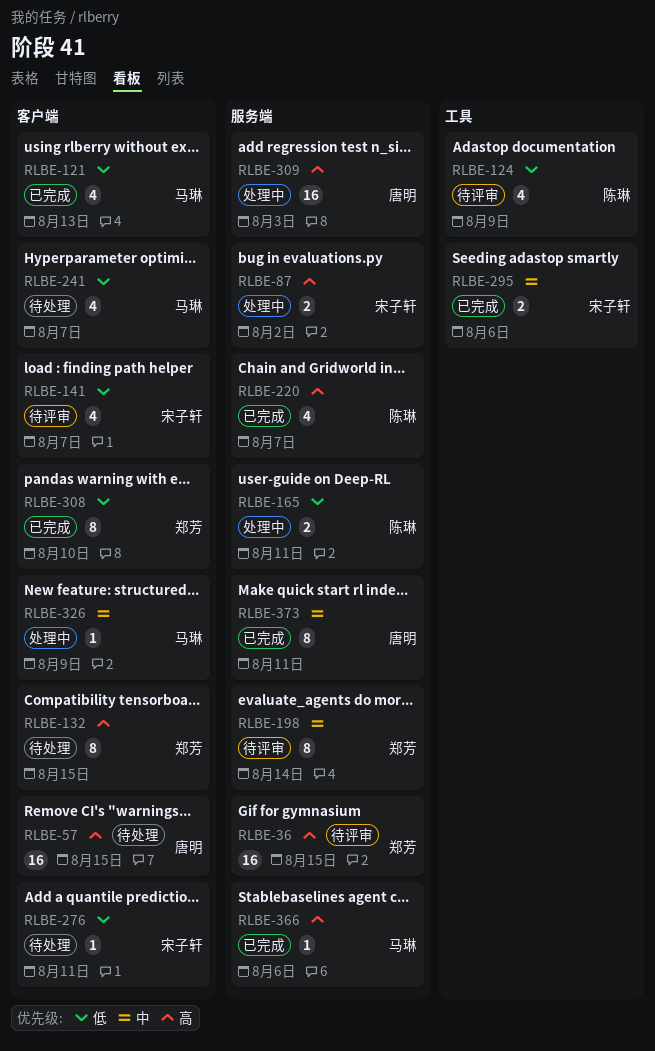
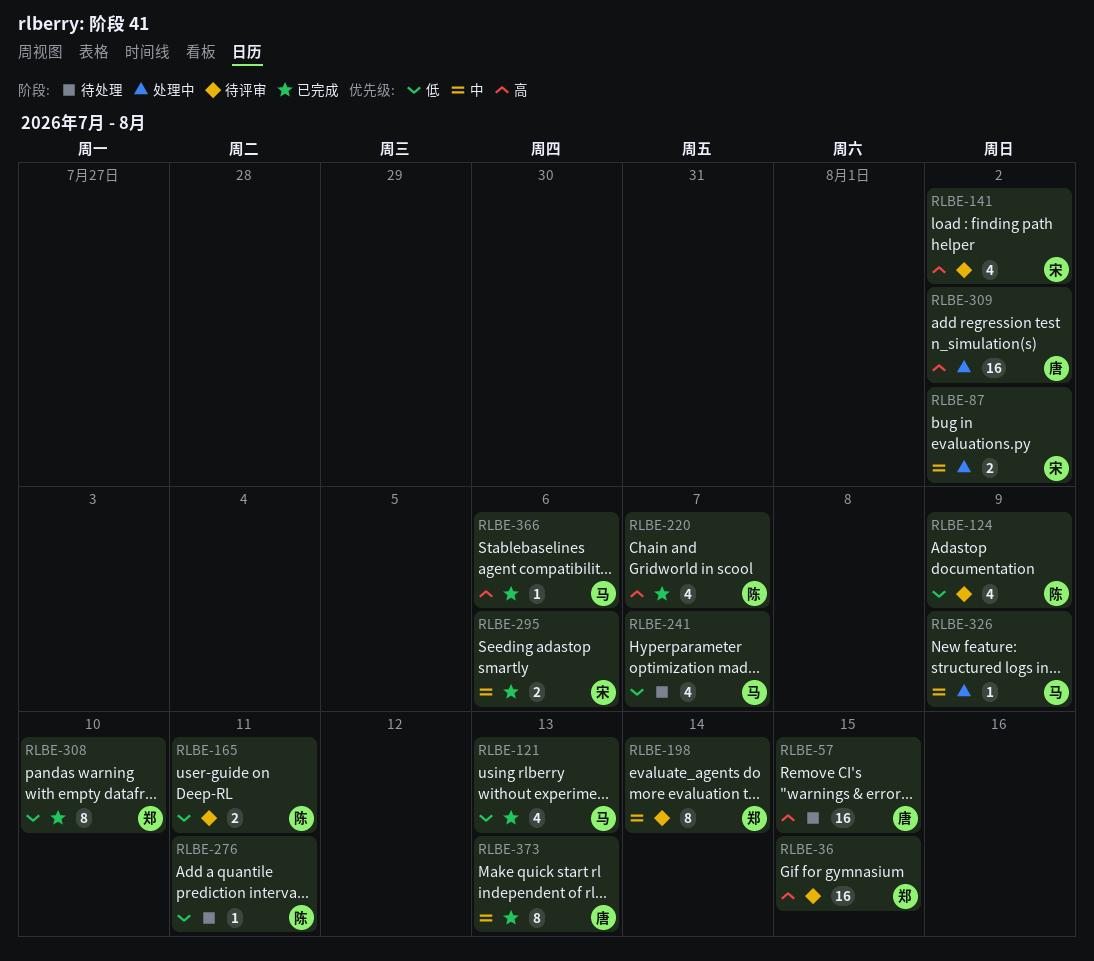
RLBE-87, priority: 高 -> 中
RLBE-132: present -> none
RLBE-141, priority: 低 -> 高
RLBE-141, due: Aug 7 -> Aug 2
RLBE-165, status: 处理中 -> 待评审
RLBE-276, owner: 宋子轩 -> 陈琳
RLBE-309, due: Aug 3 -> Aug 2
RLBE-373, due: Aug 11 -> Aug 13

